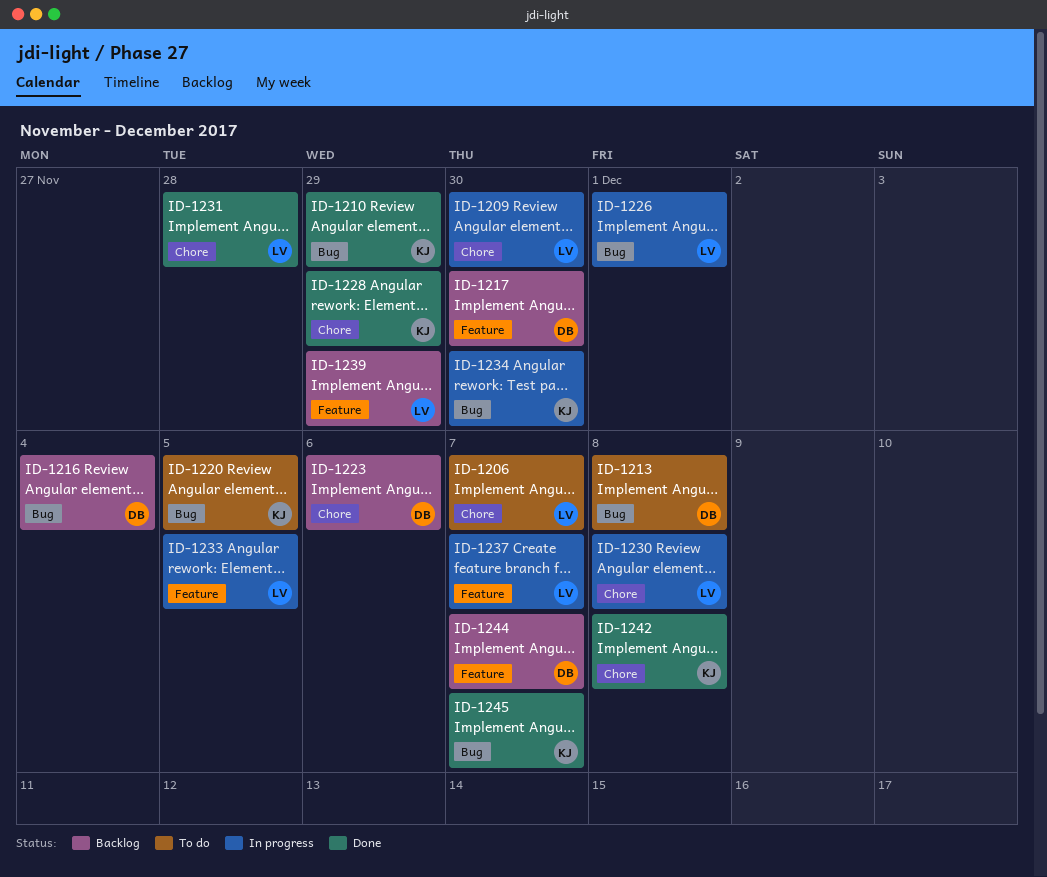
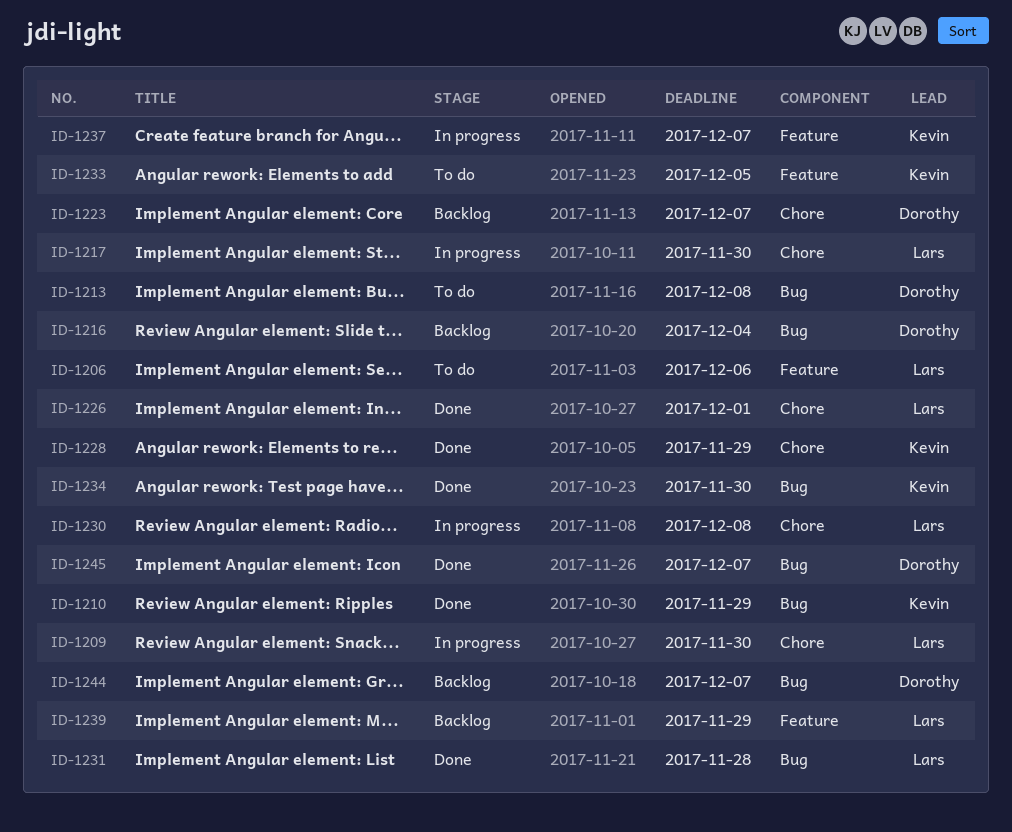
ID-1206, label: Chore -> Feature
ID-1206, due: Dec 7 -> Dec 6
ID-1217, status: Backlog -> In progress
ID-1217, owner: Dorothy -> Lars
ID-1217, label: Feature -> Chore
ID-1220: present -> none
ID-1223, due: Dec 6 -> Dec 7
ID-1226, status: In progress -> Done
ID-1226, label: Bug -> Chore
ID-1231, label: Chore -> Bug
ID-1233, status: In progress -> To do
ID-1233, owner: Lars -> Kevin
ID-1234, status: In progress -> Done
ID-1237, owner: Lars -> Kevin
ID-1242: present -> none
ID-1244, label: Feature -> Bug
ID-1245, owner: Kevin -> Dorothy

